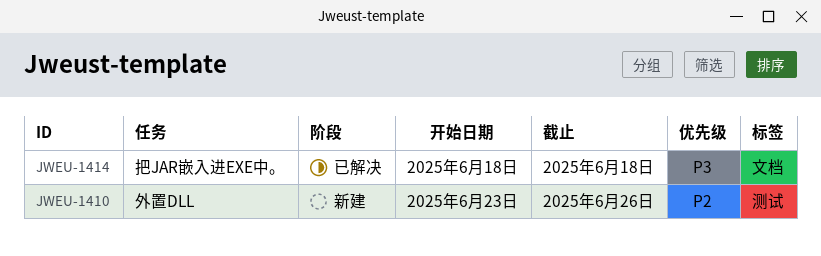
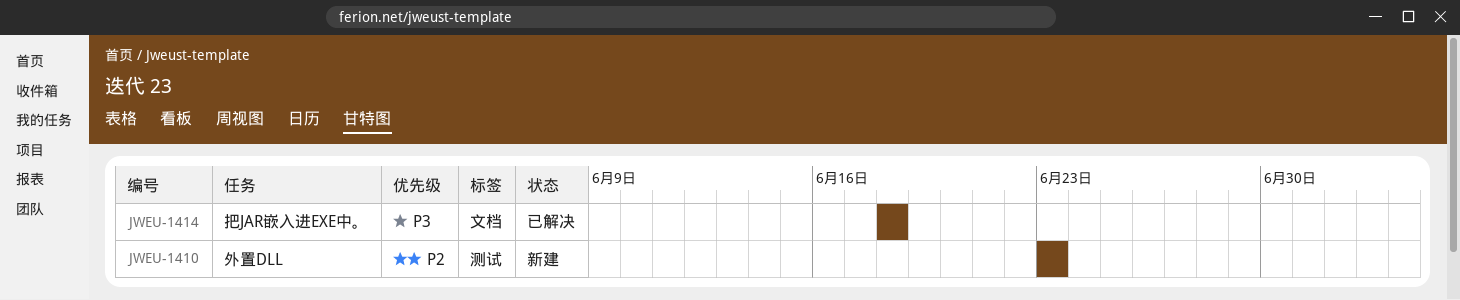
JWEU-1410, due: Jun 26 -> Jun 23

